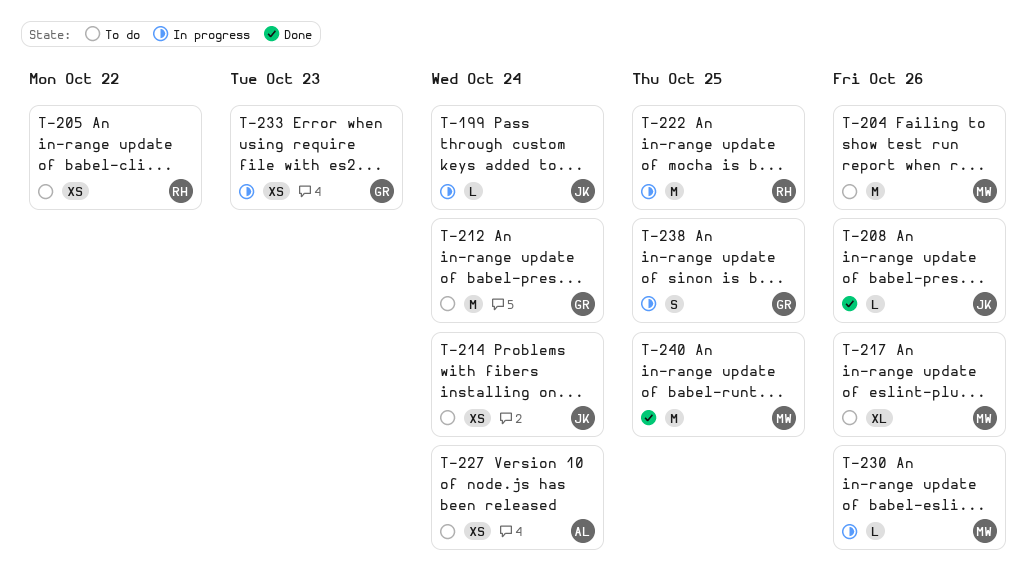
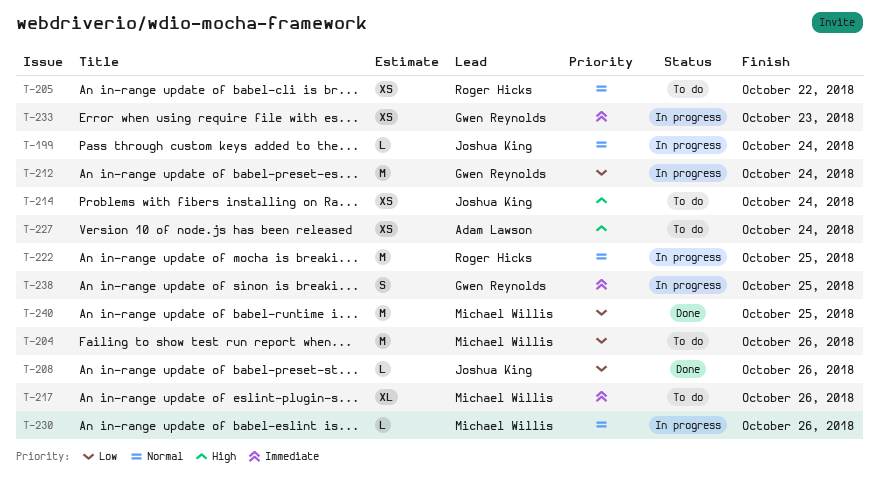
T-212, status: To do -> In progress

